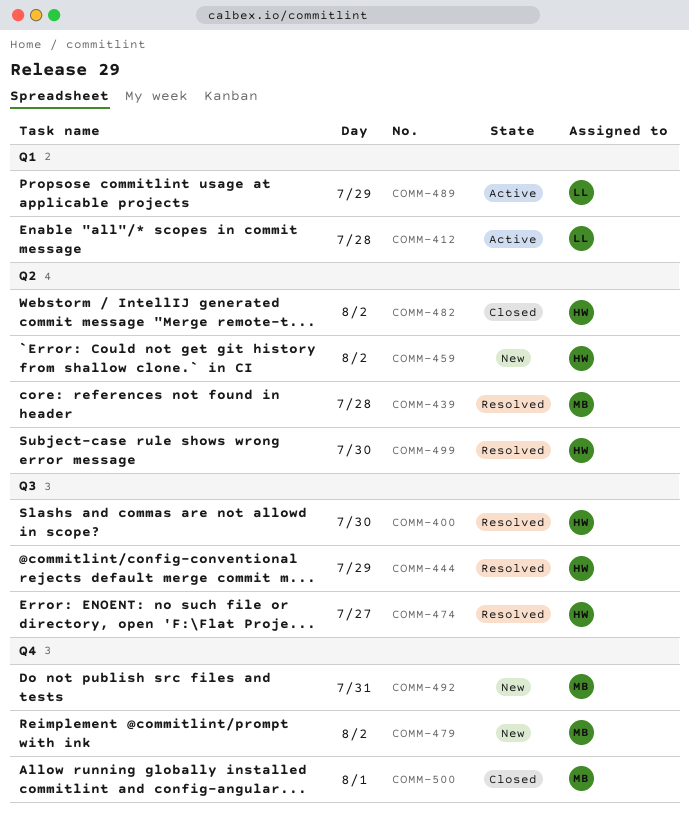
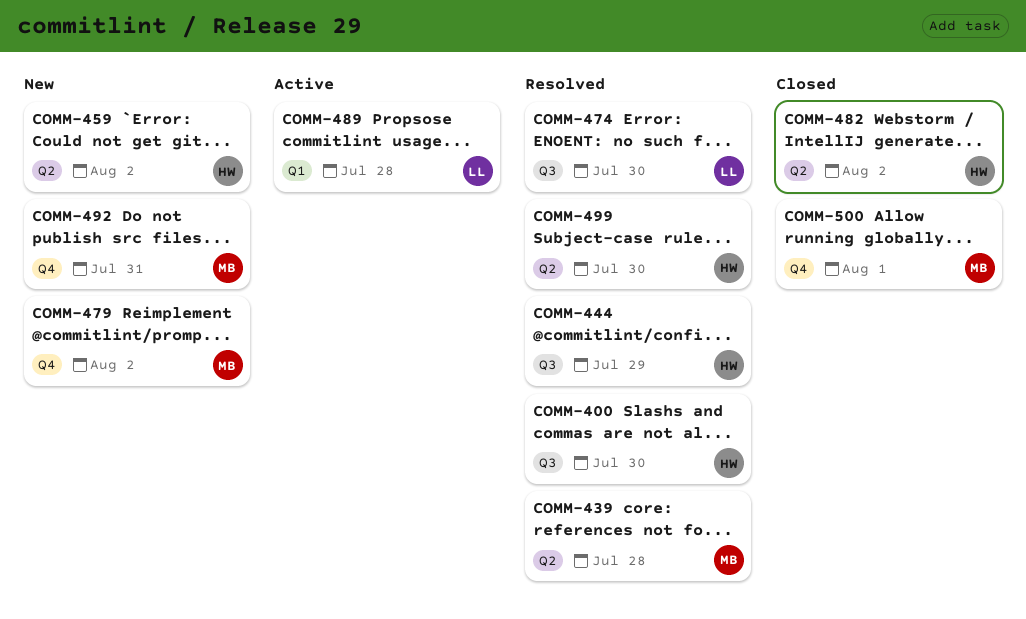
COMM-412: present -> none
COMM-474, owner: HW -> LL
COMM-474, day: Jul 27 -> Jul 30
COMM-489, day: Jul 29 -> Jul 28

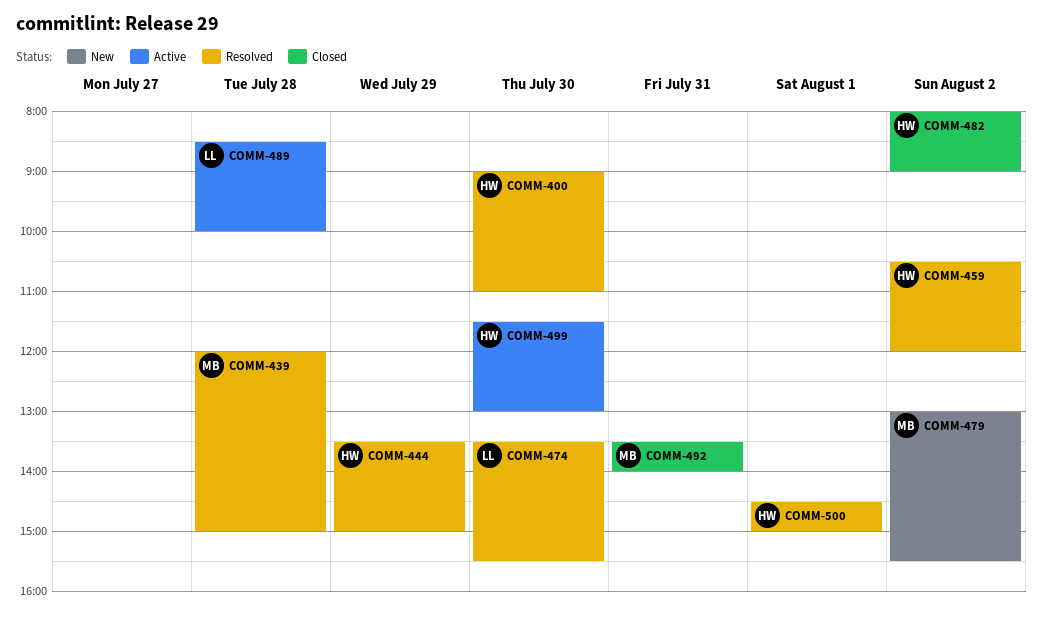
COMM-459, status: New -> Resolved
COMM-492, status: New -> Closed
COMM-499, status: Resolved -> Active
COMM-500, status: Closed -> Resolved
COMM-500, owner: MB -> HW

